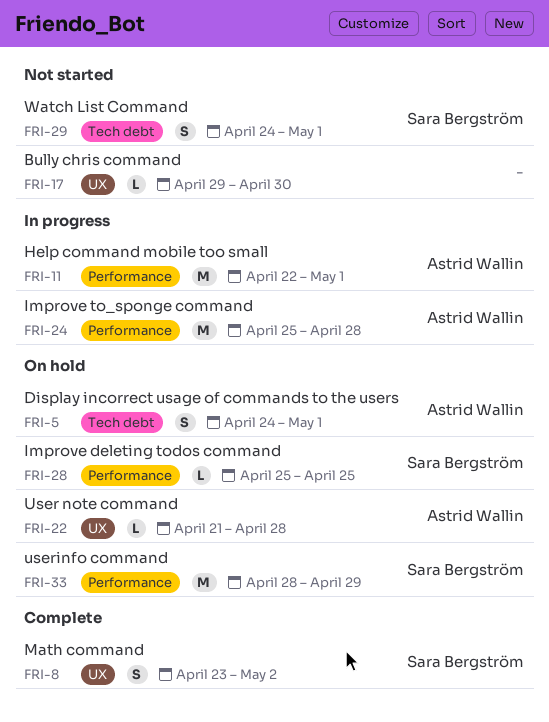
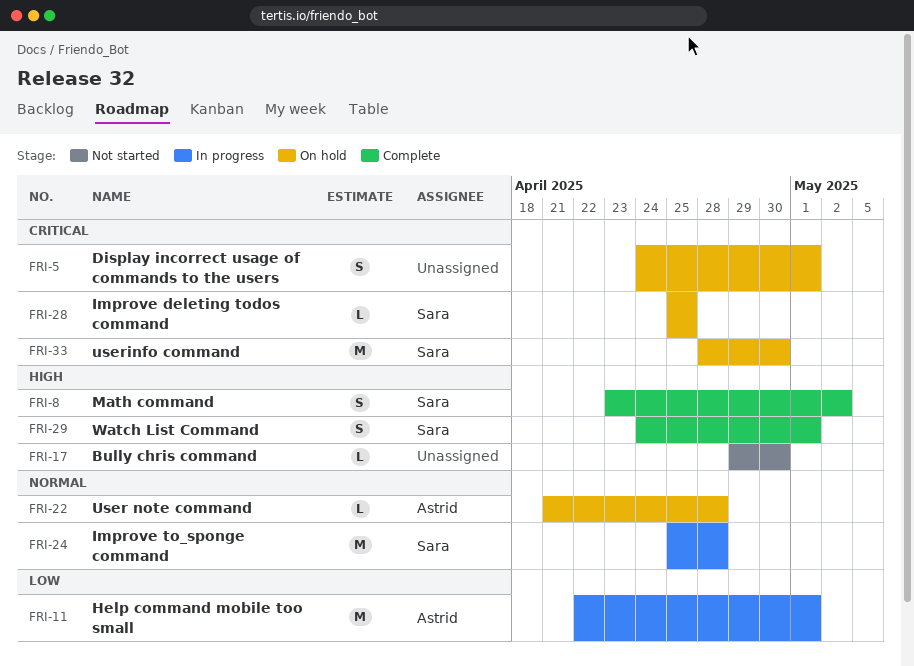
FRI-5, owner: Astrid Wallin -> none
FRI-24, owner: Astrid Wallin -> Sara Bergström
FRI-29, status: Not started -> Complete
FRI-33, due: Apr 29 -> Apr 30

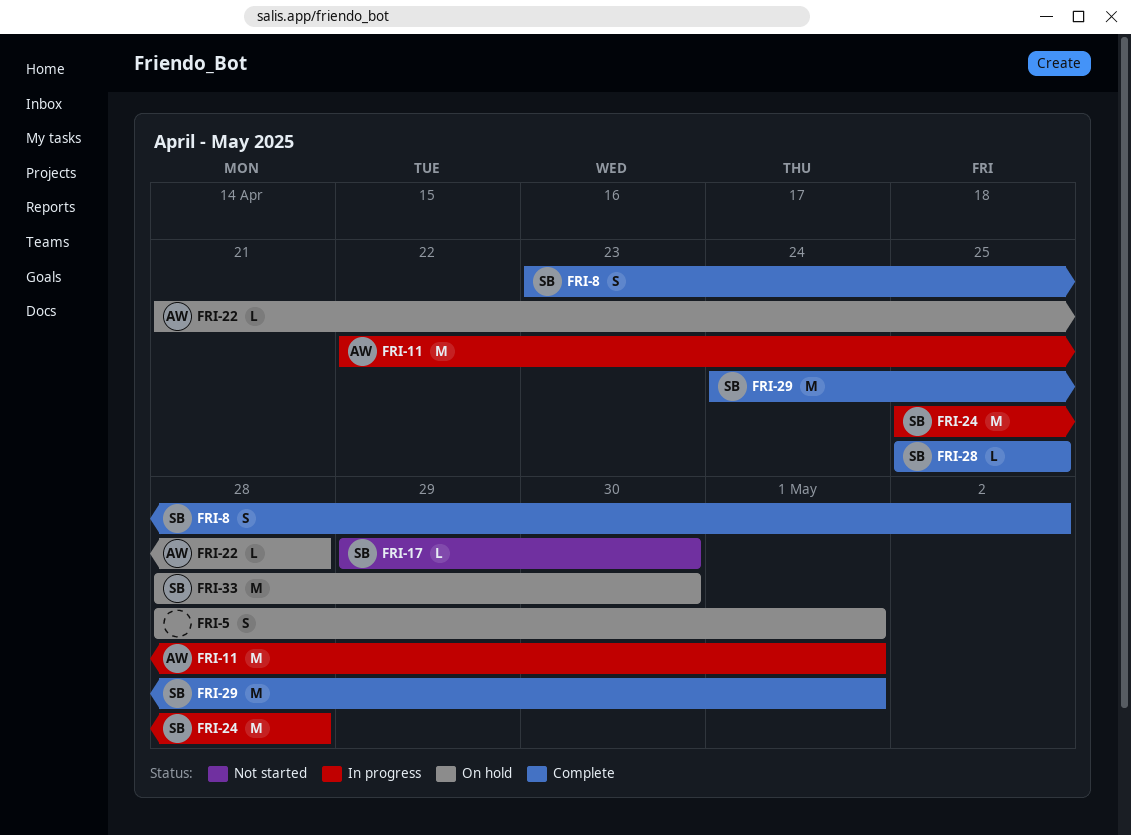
FRI-5, start: Apr 24 -> Apr 28
FRI-17, owner: none -> Sara
FRI-28, status: On hold -> Complete
FRI-29, estimate: S -> M

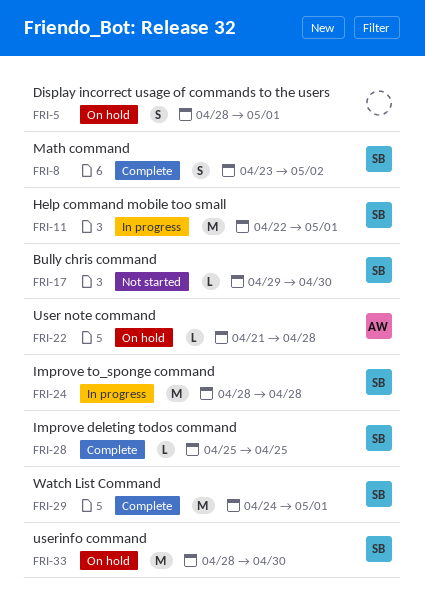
FRI-11, owner: AW -> SB
FRI-24, start: Apr 25 -> Apr 28

